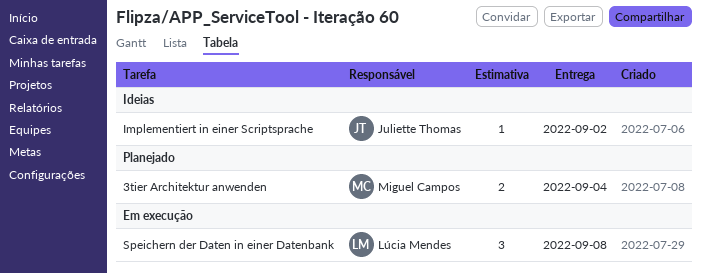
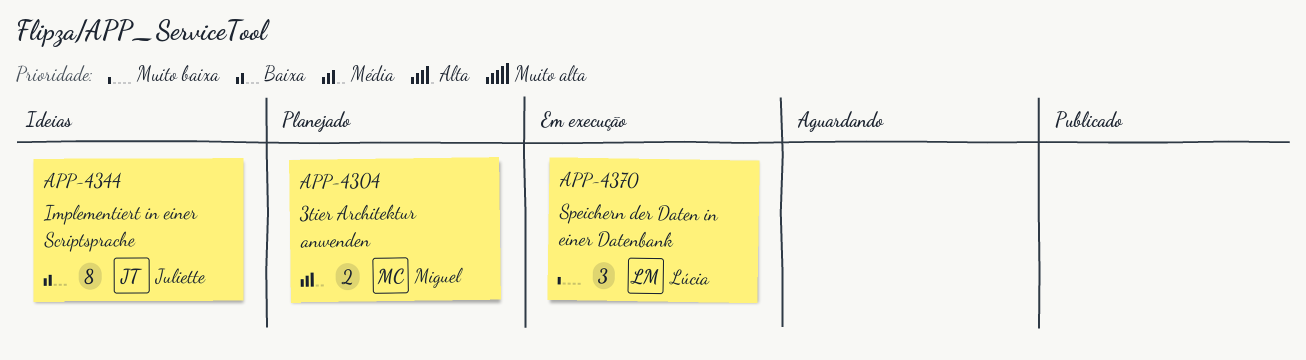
Implementiert in einer Scriptsprache, estimate: 1 -> 8

